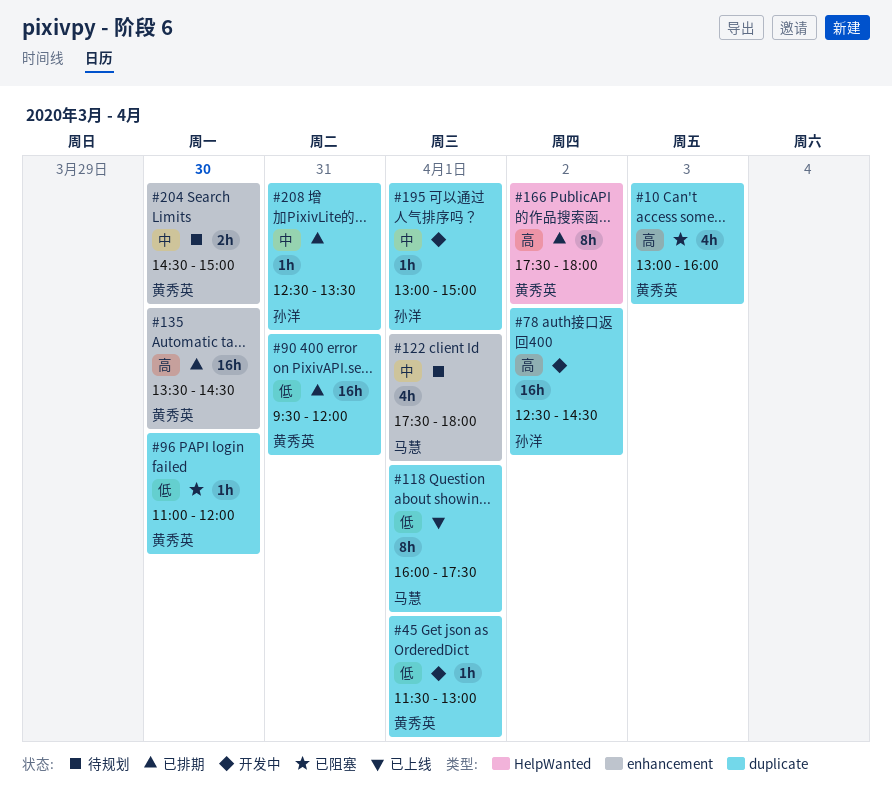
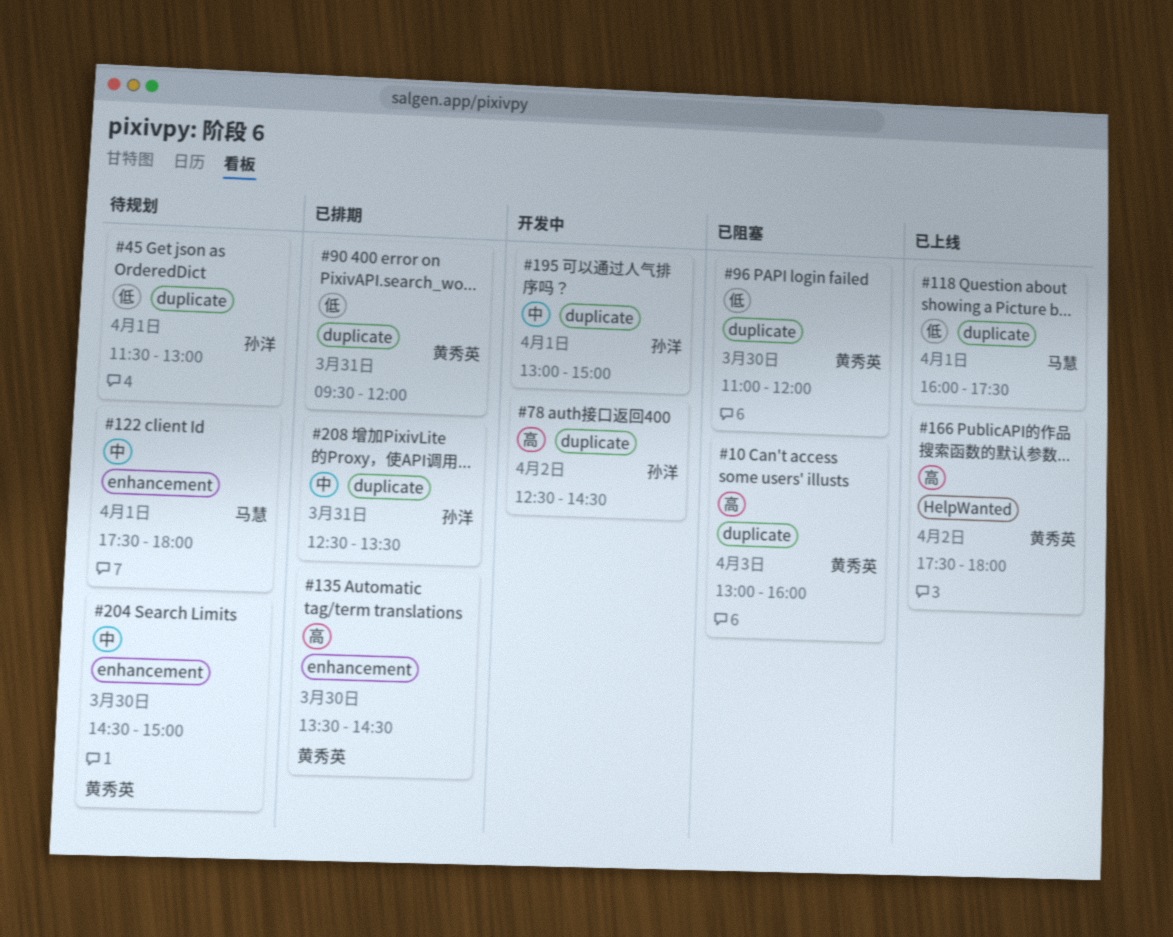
#45, status: 开发中 -> 待规划
#45, owner: 黄秀英 -> 孙洋
#166, status: 已排期 -> 已上线

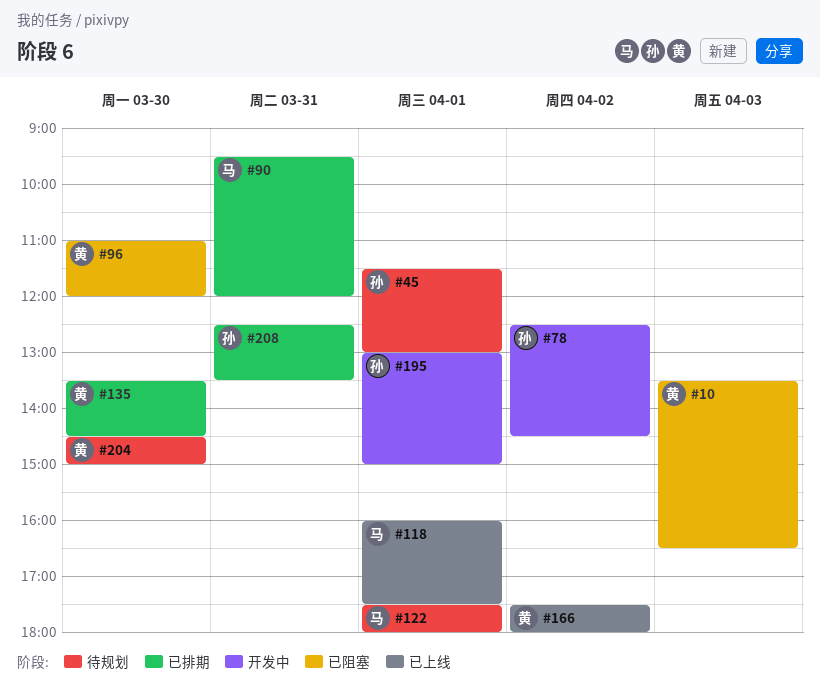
#10, begins: 13:00 -> 13:30
#10, ends: 16:00 -> 16:30
#90, owner: 黄秀英 -> 马慧

